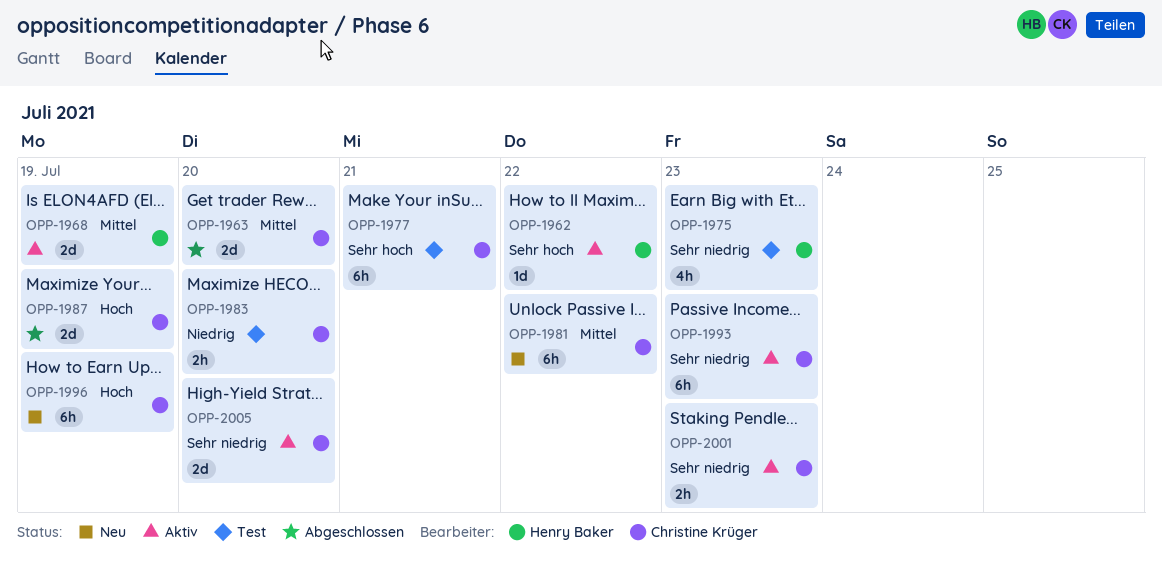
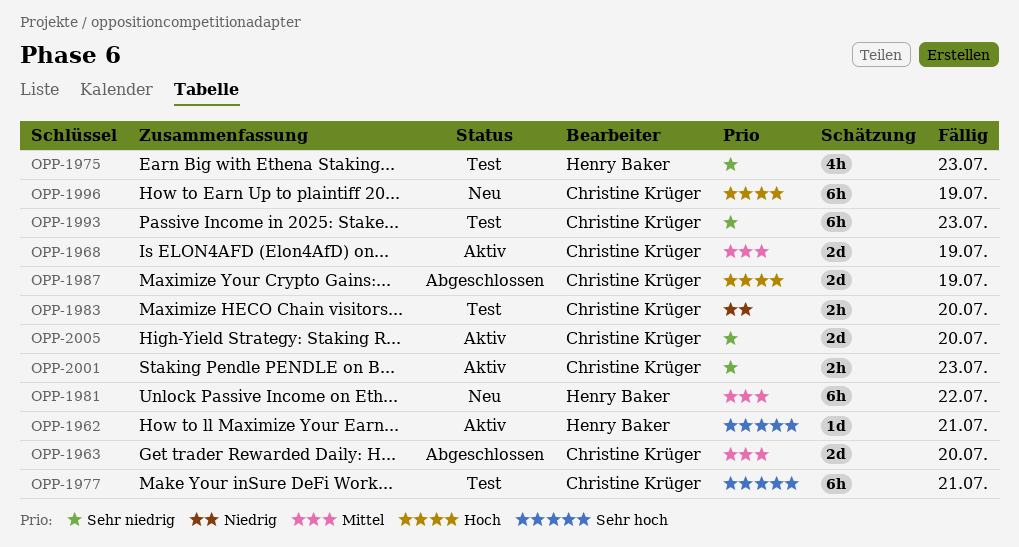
OPP-1962, due: Jul 22 -> Jul 21
OPP-1968, owner: Henry Baker -> Christine Krüger
OPP-1981, owner: Christine Krüger -> Henry Baker
OPP-1993, status: Aktiv -> Test

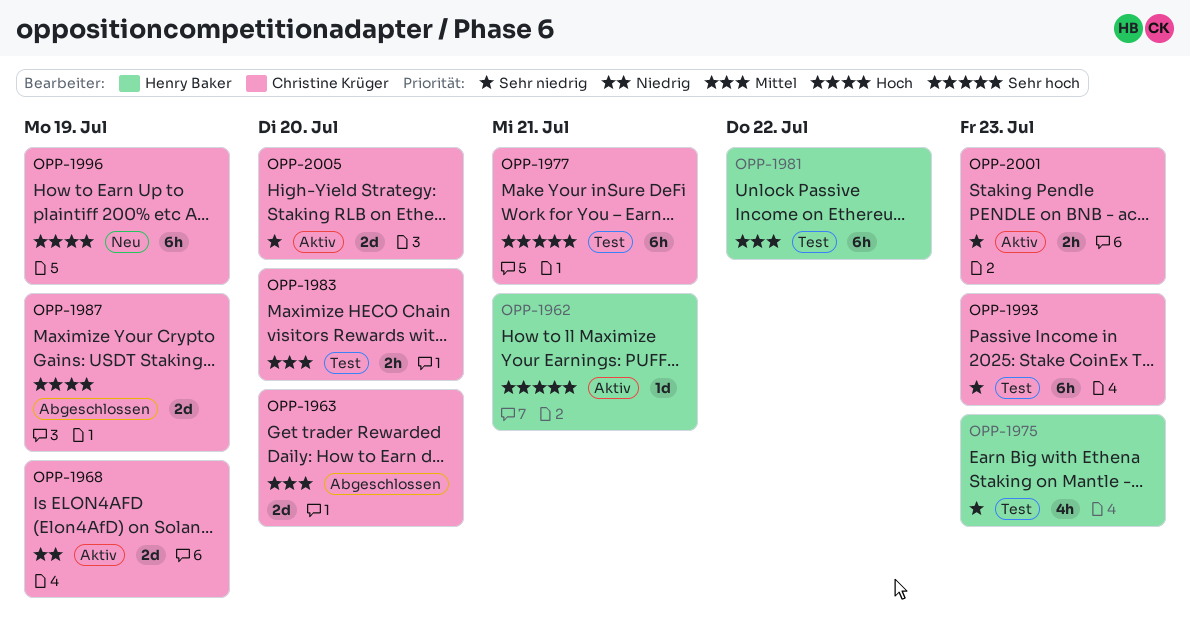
OPP-1968, priority: Mittel -> Niedrig
OPP-1981, status: Neu -> Test
OPP-1983, priority: Niedrig -> Mittel

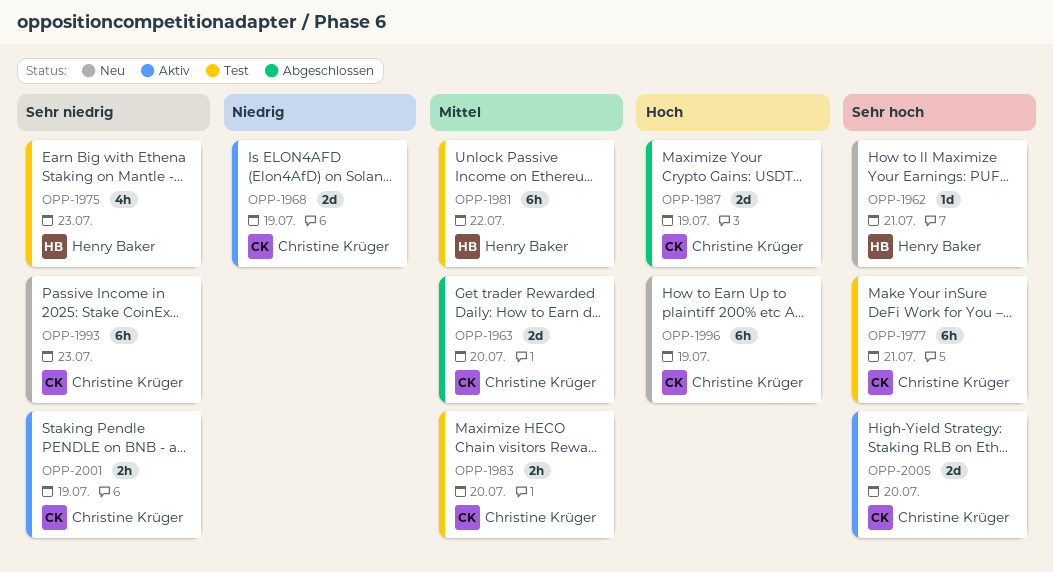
OPP-1962, status: Aktiv -> Neu
OPP-1993, status: Test -> Neu
OPP-2001, due: Jul 23 -> Jul 19
OPP-2005, priority: Sehr niedrig -> Sehr hoch

